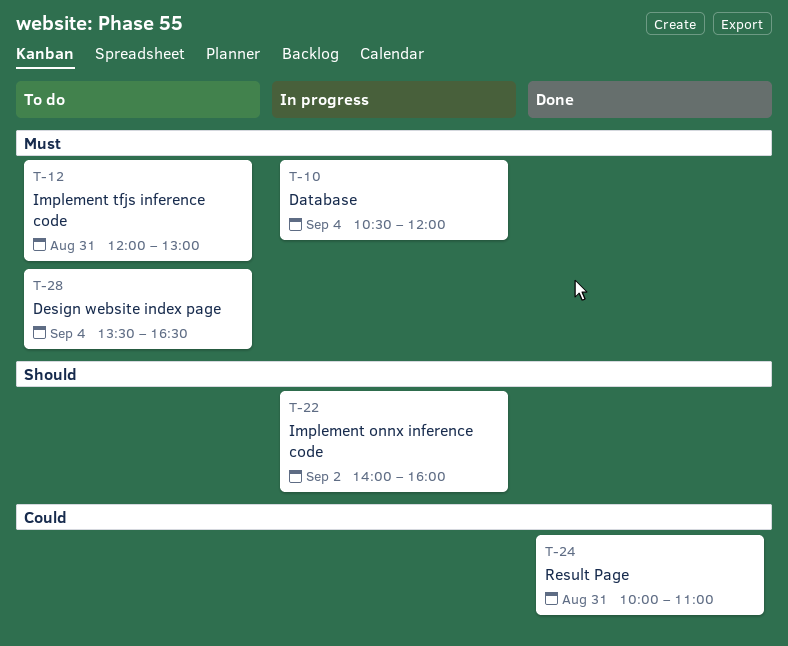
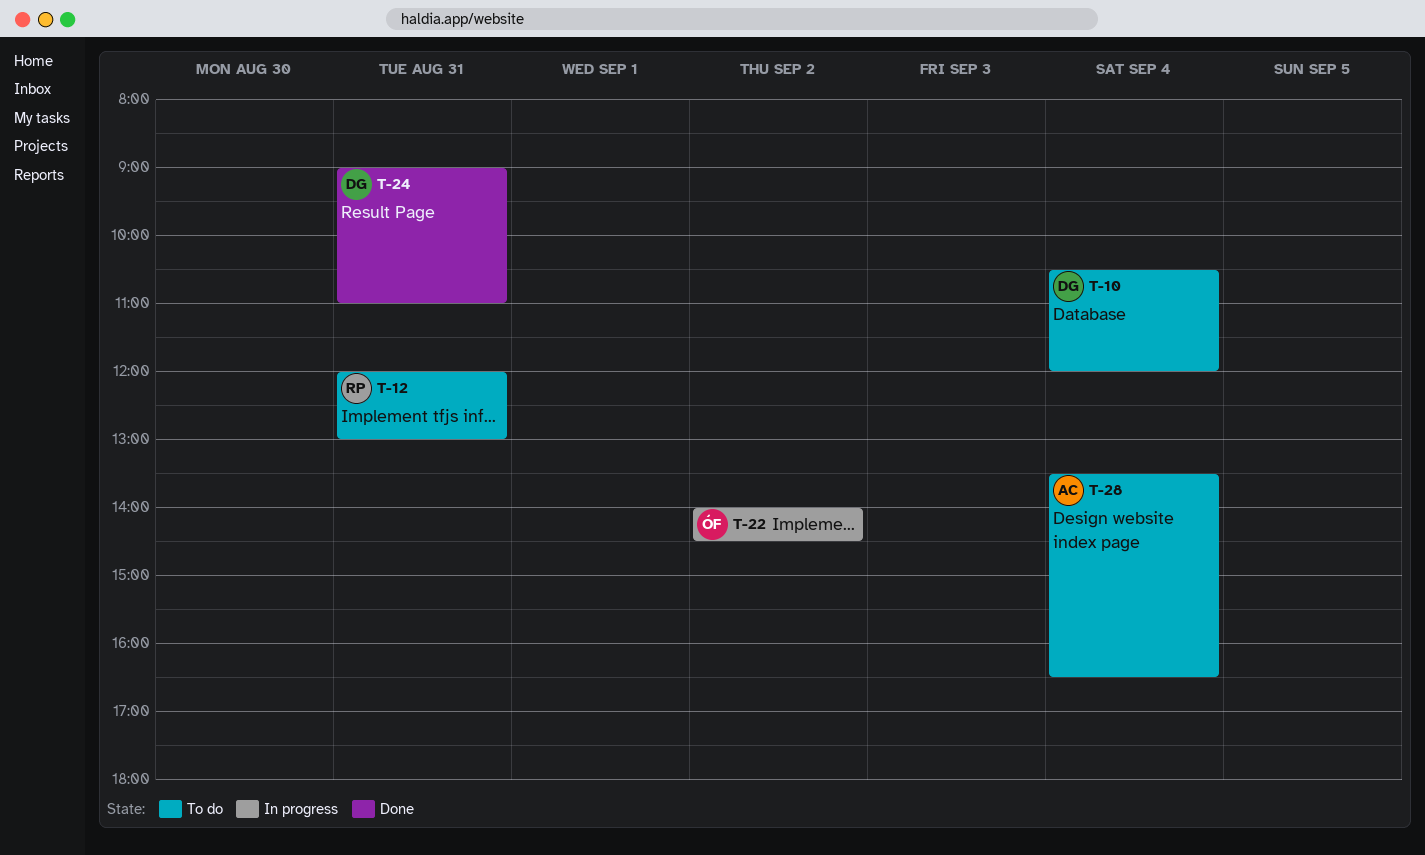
T-10, status: In progress -> To do
T-22, ends: 16:00 -> 14:30
T-24, begins: 10:00 -> 09:00

